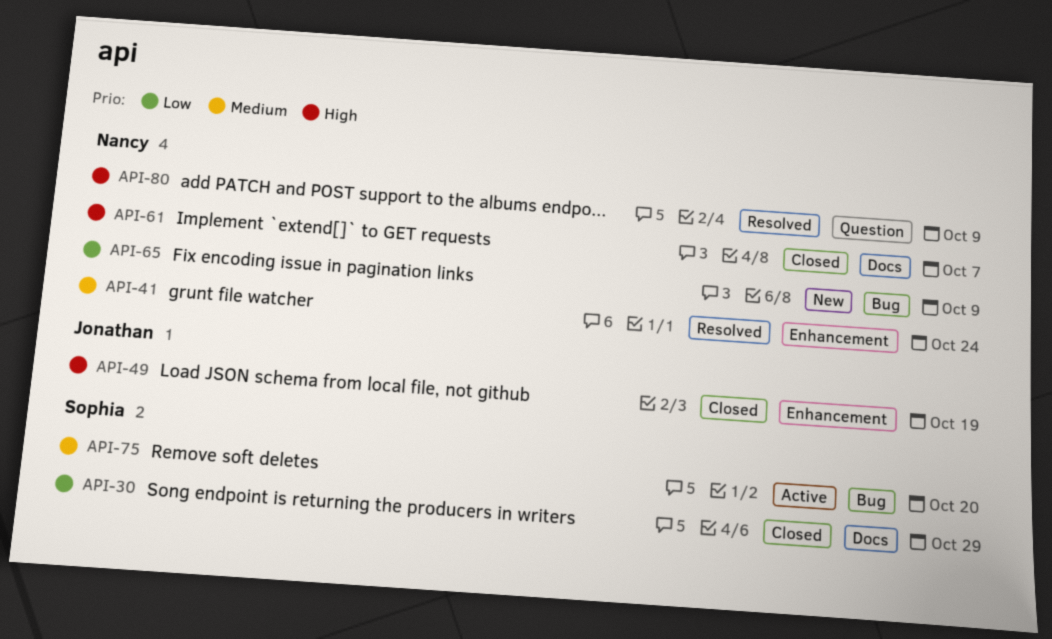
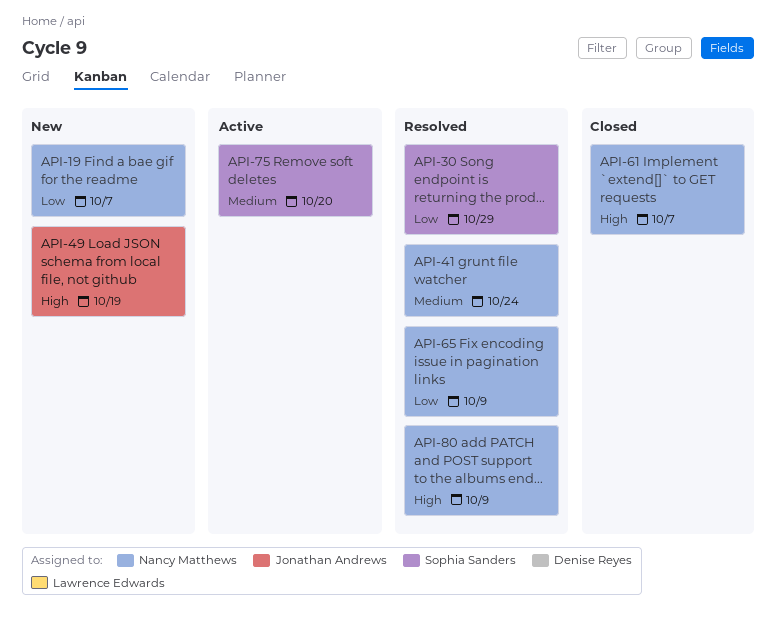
API-19: none -> present
API-30, status: Closed -> Resolved
API-49, status: Closed -> New
API-65, status: New -> Resolved

